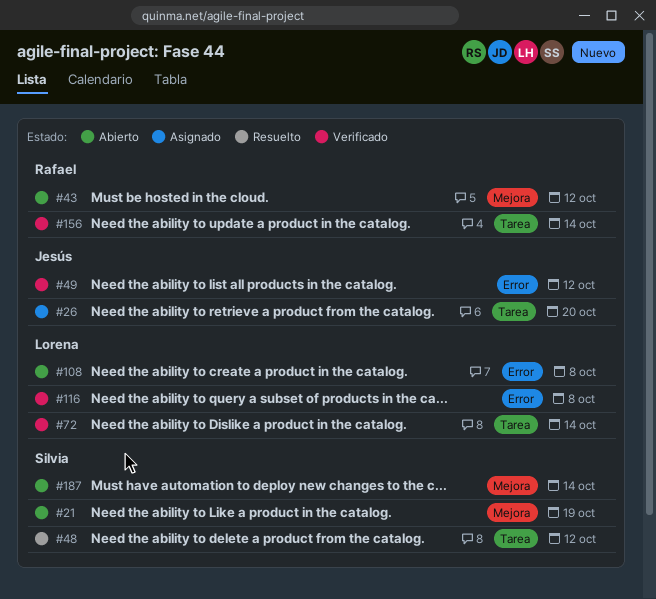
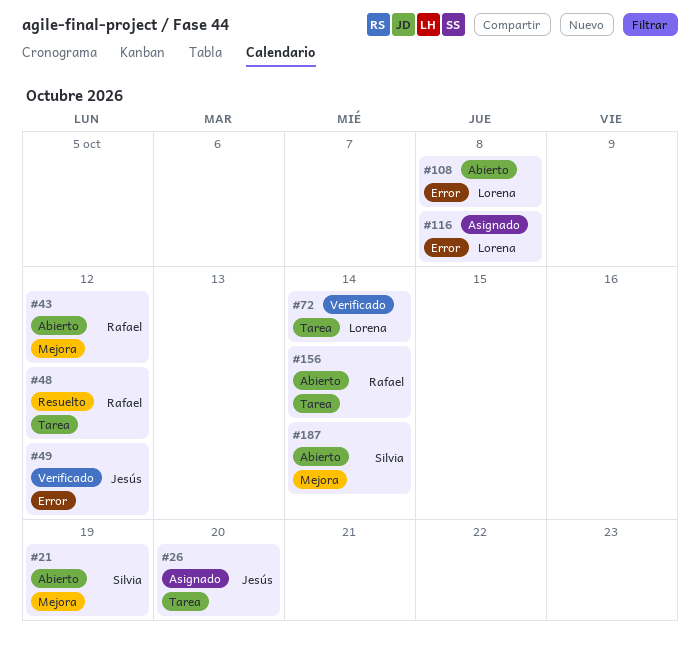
#48, owner: Silvia -> Rafael
#116, status: Verificado -> Asignado
#156, status: Verificado -> Abierto

